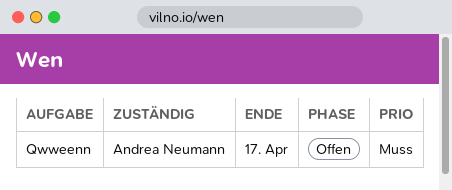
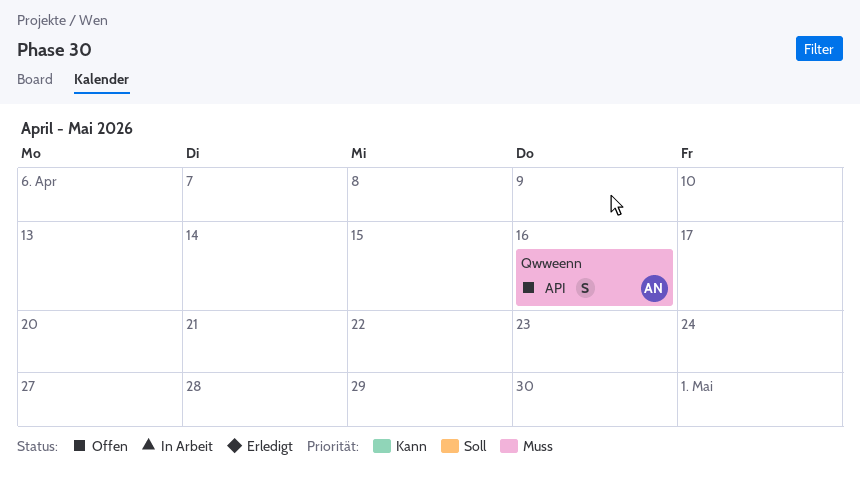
Qwweenn, due: Apr 17 -> Apr 16

